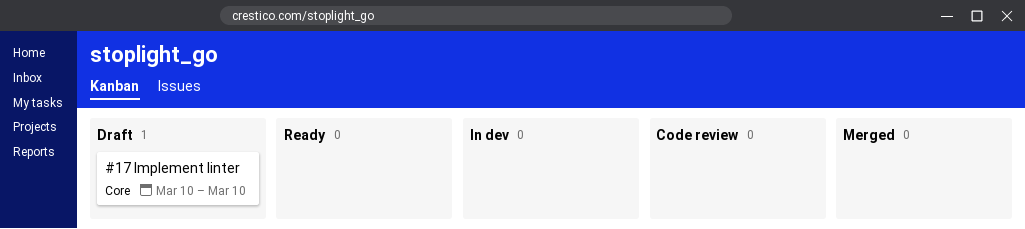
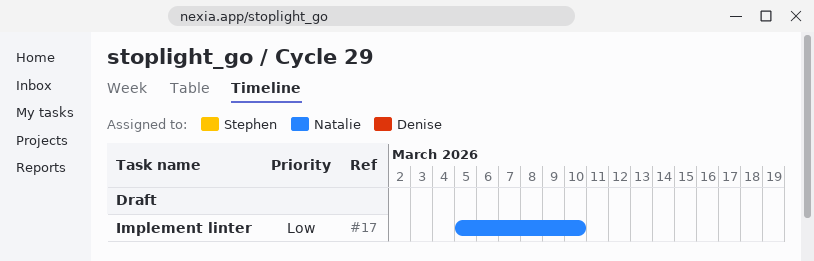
#17, start: Mar 10 -> Mar 5

